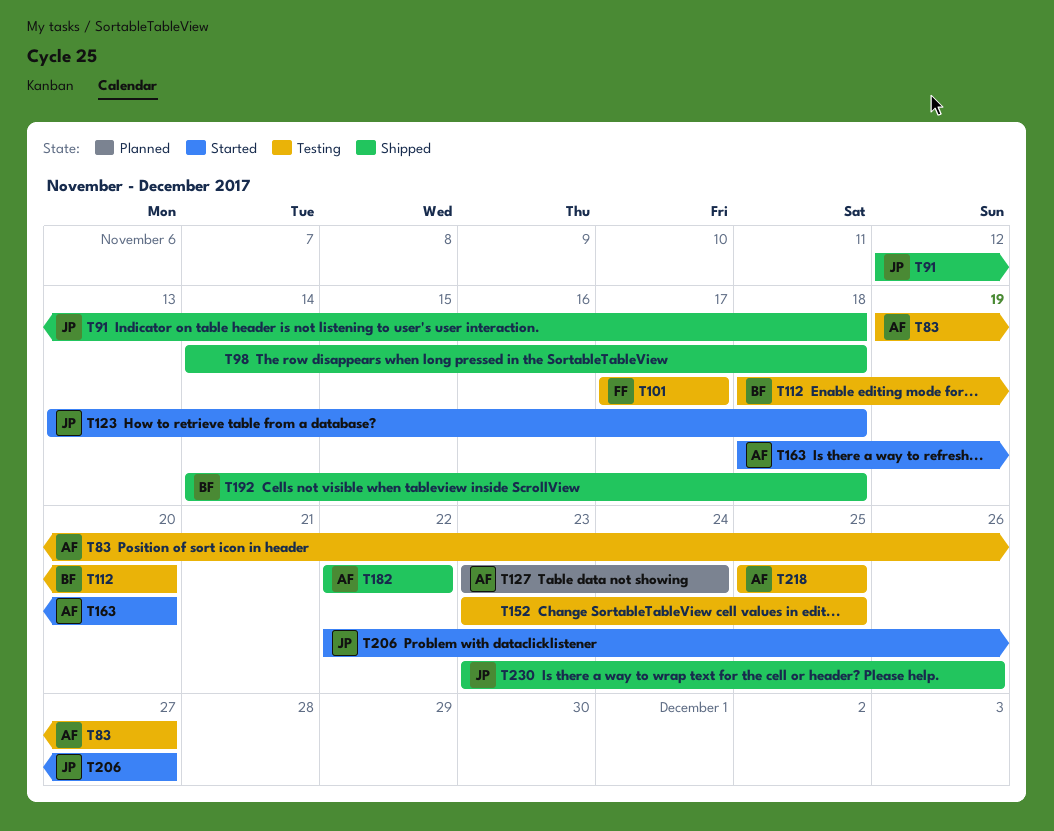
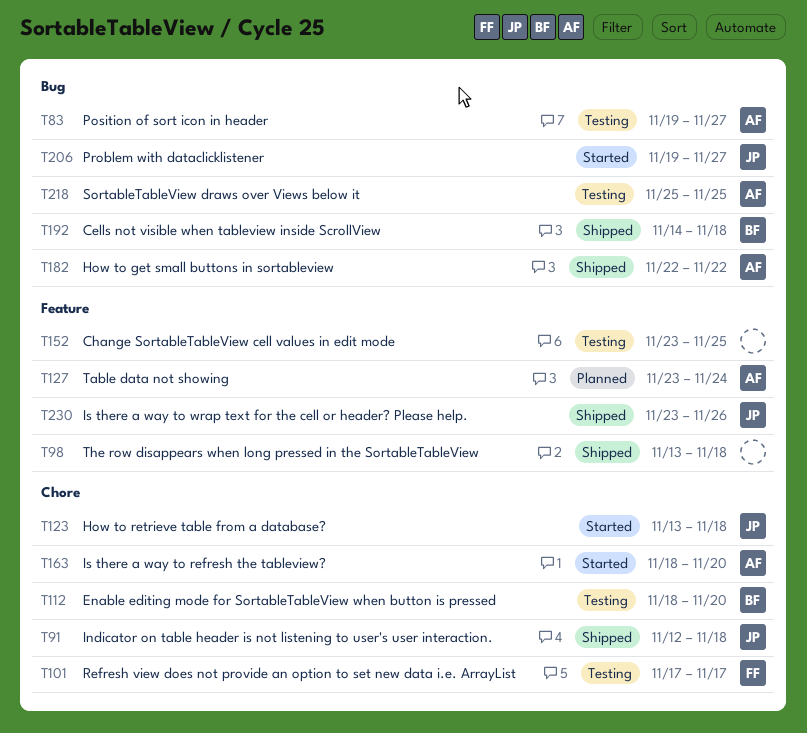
T98, start: Nov 14 -> Nov 13
T206, start: Nov 22 -> Nov 19

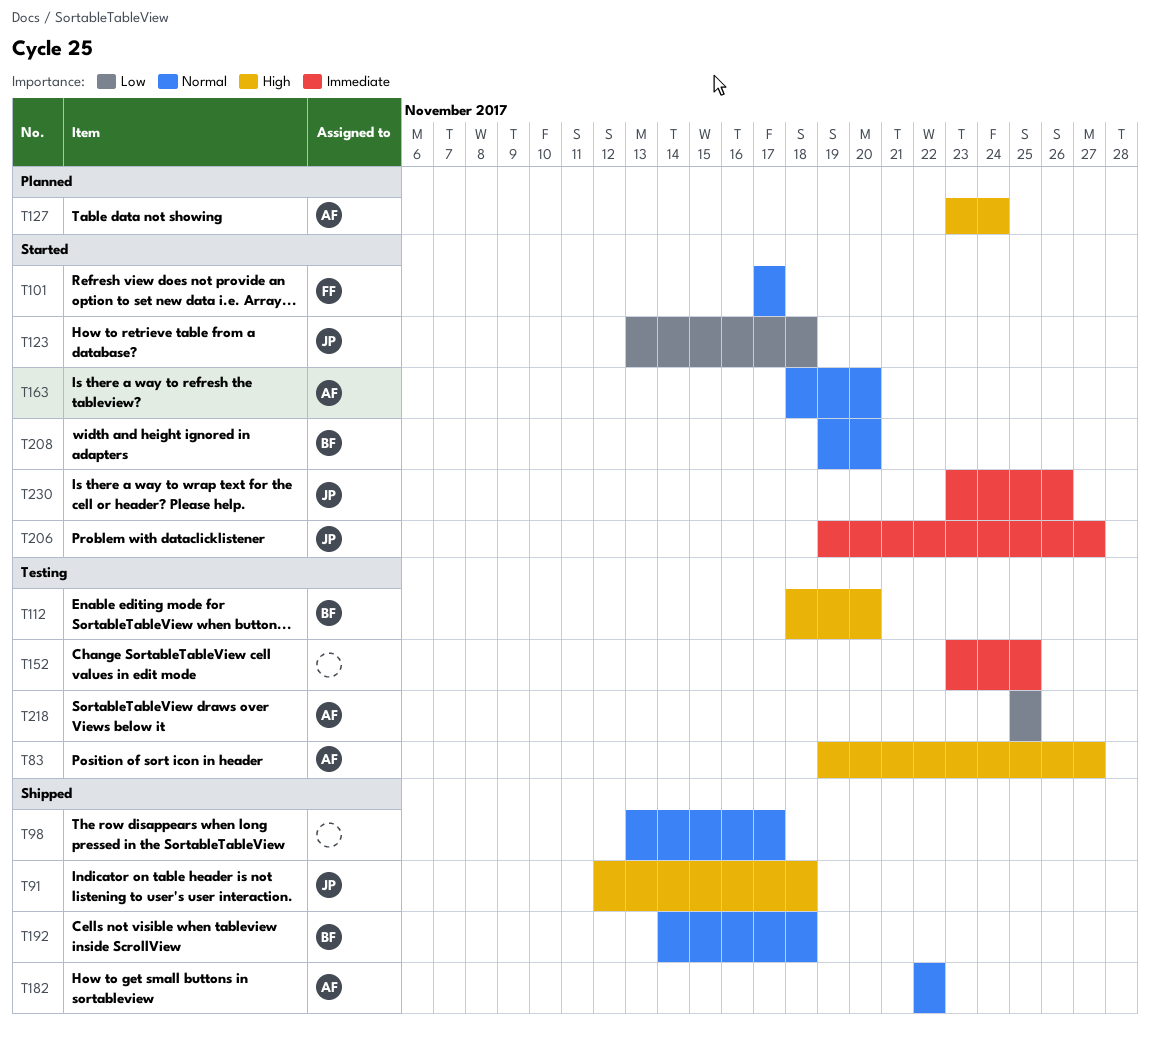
T98, due: Nov 18 -> Nov 17
T101, status: Testing -> Started
T208: none -> present
T230, status: Shipped -> Started

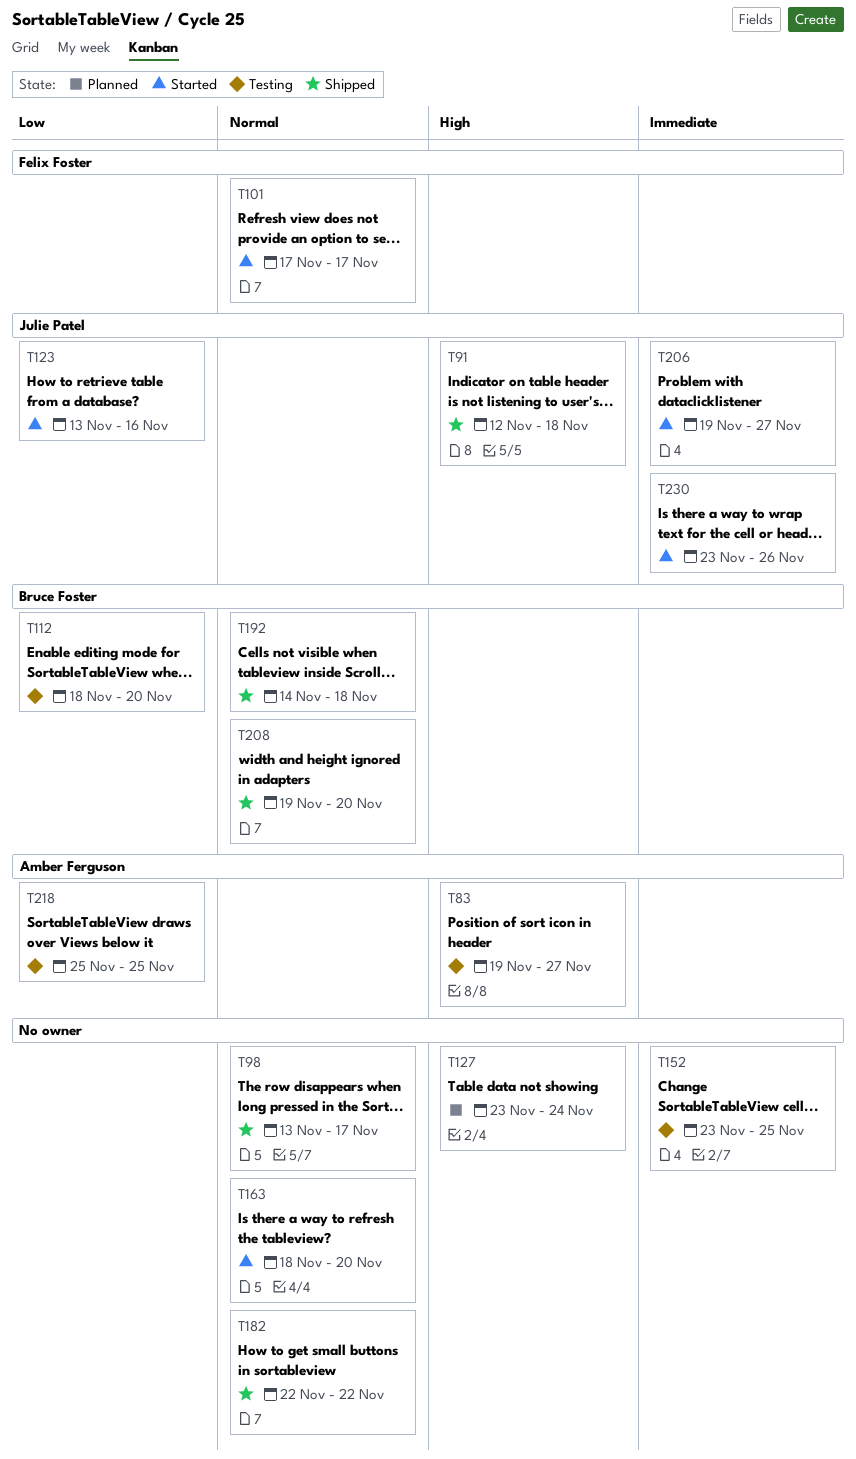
T112, priority: High -> Low
T123, due: Nov 18 -> Nov 16
T127, owner: Amber Ferguson -> none
T163, owner: Amber Ferguson -> none
T182, owner: Amber Ferguson -> none
T208, status: Started -> Shipped

